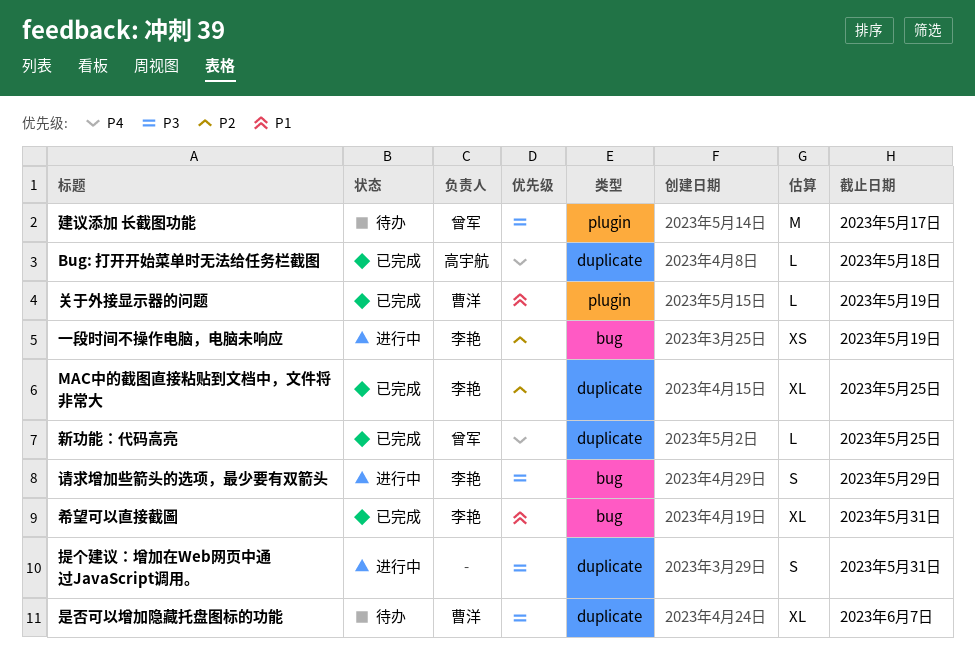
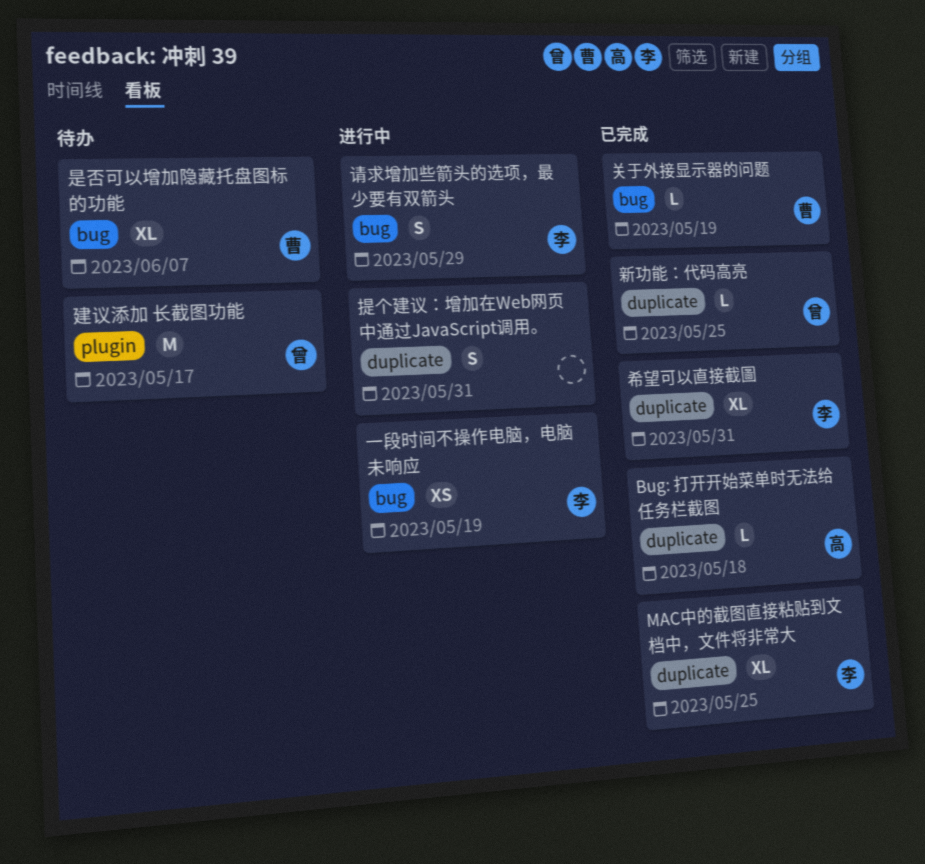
关于外接显示器的问题, label: plugin -> bug
希望可以直接截圖, label: bug -> duplicate
是否可以增加隐藏托盘图标的功能, label: duplicate -> bug

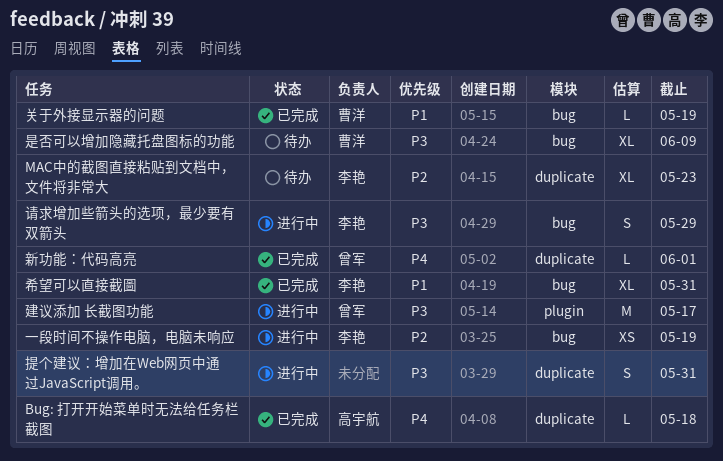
MAC中的截图直接粘贴到文档中，文件将非常大, status: 已完成 -> 待办
MAC中的截图直接粘贴到文档中，文件将非常大, due: May 25 -> May 23
希望可以直接截圖, label: duplicate -> bug
建议添加 长截图功能, status: 待办 -> 进行中
新功能：代码高亮, due: May 25 -> Jun 1
是否可以增加隐藏托盘图标的功能, due: Jun 7 -> Jun 9

